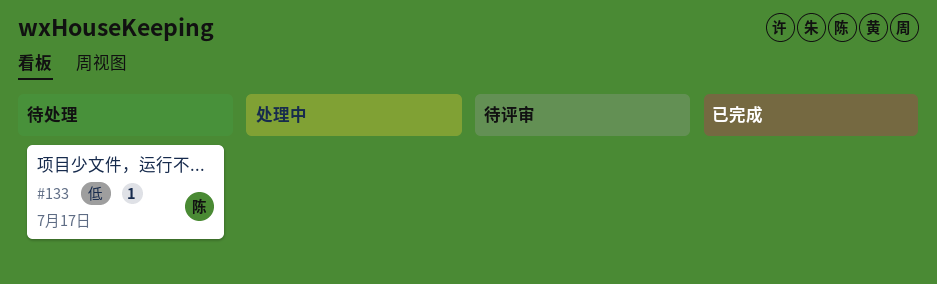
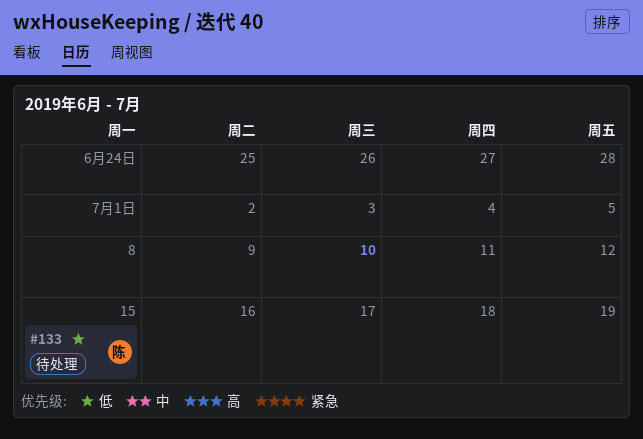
#133, due: Jul 17 -> Jul 15

